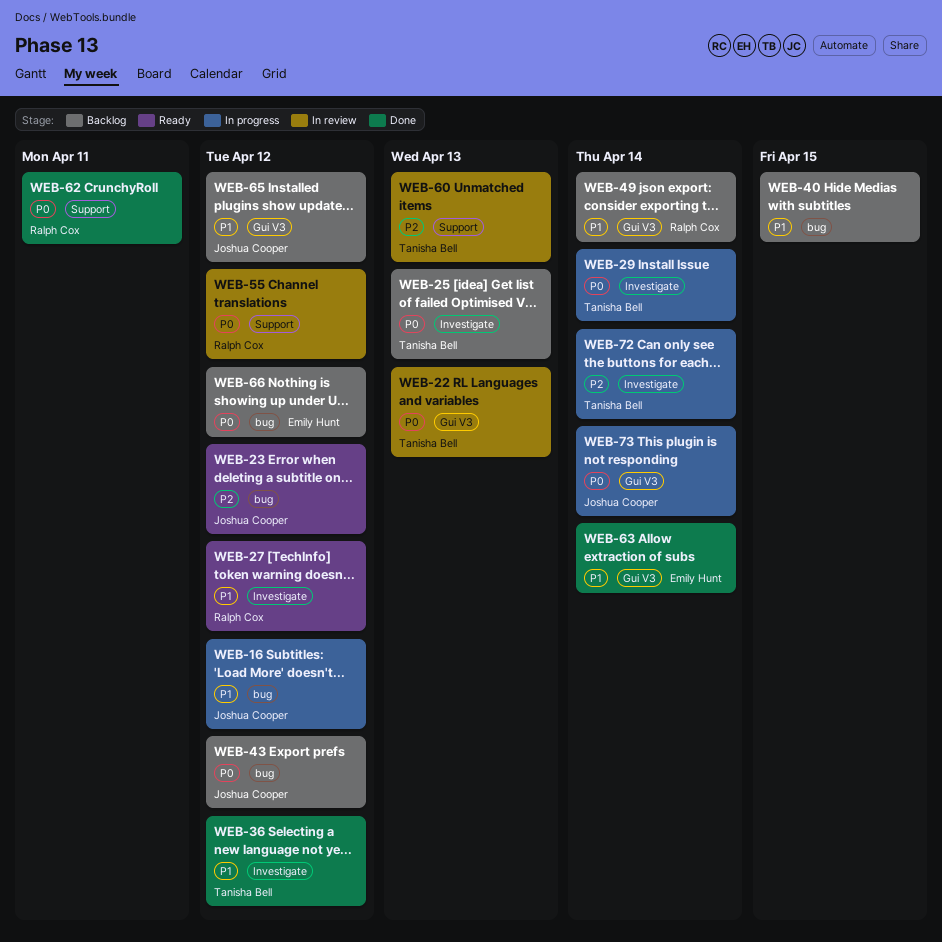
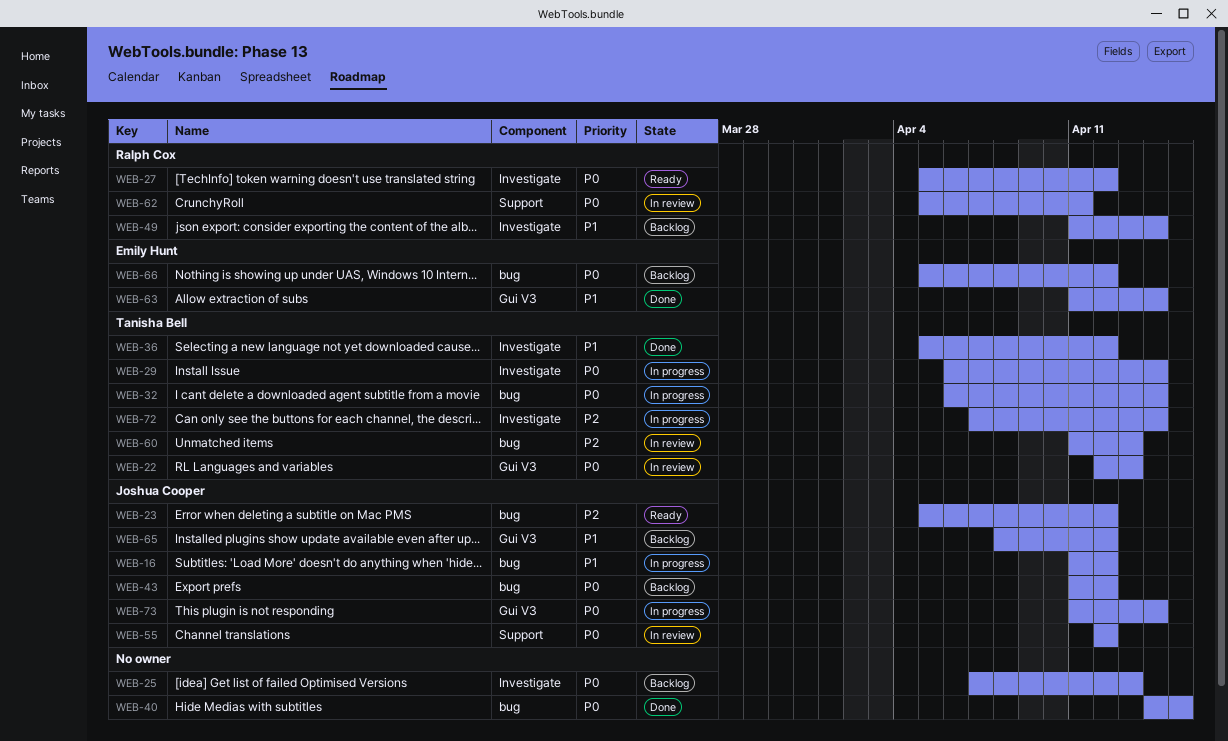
WEB-25, owner: Tanisha Bell -> none
WEB-27, priority: P1 -> P0
WEB-32: none -> present
WEB-40, status: Backlog -> Done
WEB-40, priority: P1 -> P0
WEB-49, label: Gui V3 -> Investigate
WEB-55, owner: Ralph Cox -> Joshua Cooper
WEB-60, label: Support -> bug
WEB-62, status: Done -> In review

